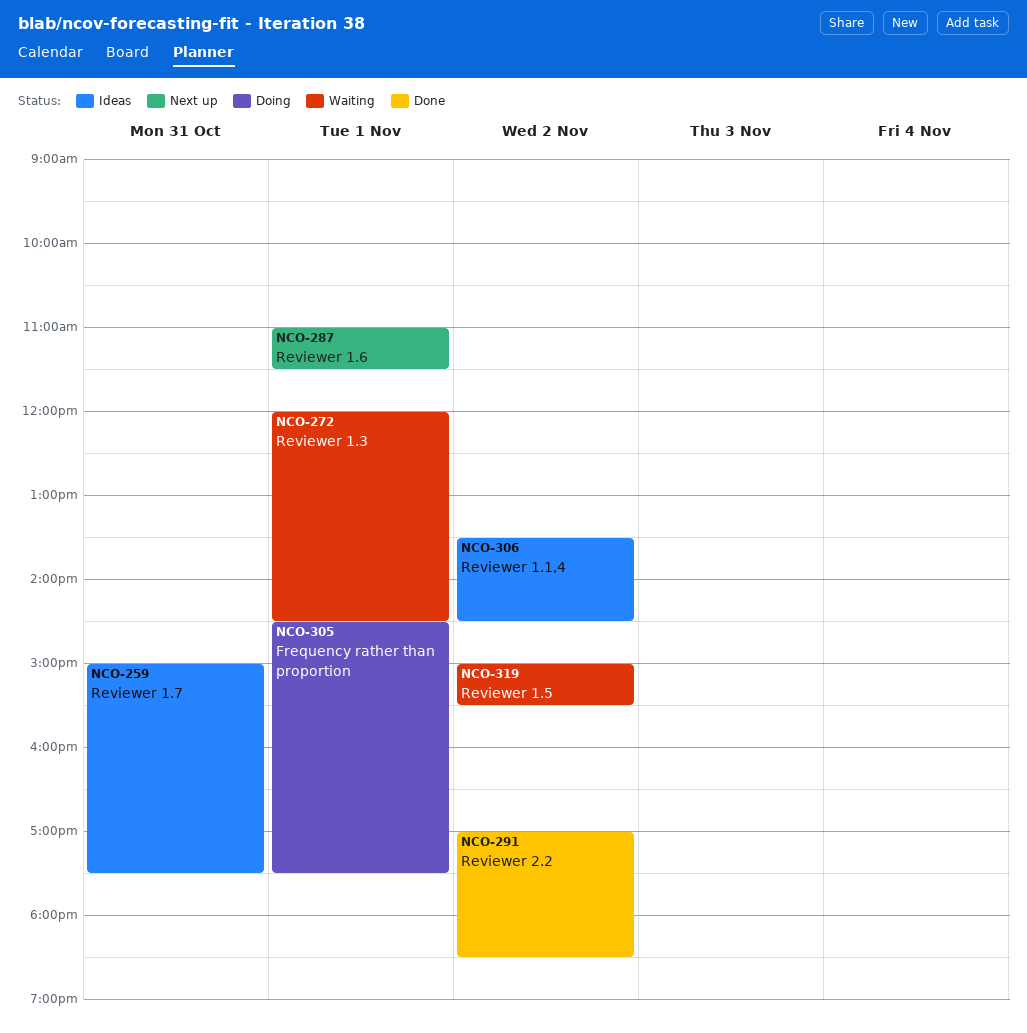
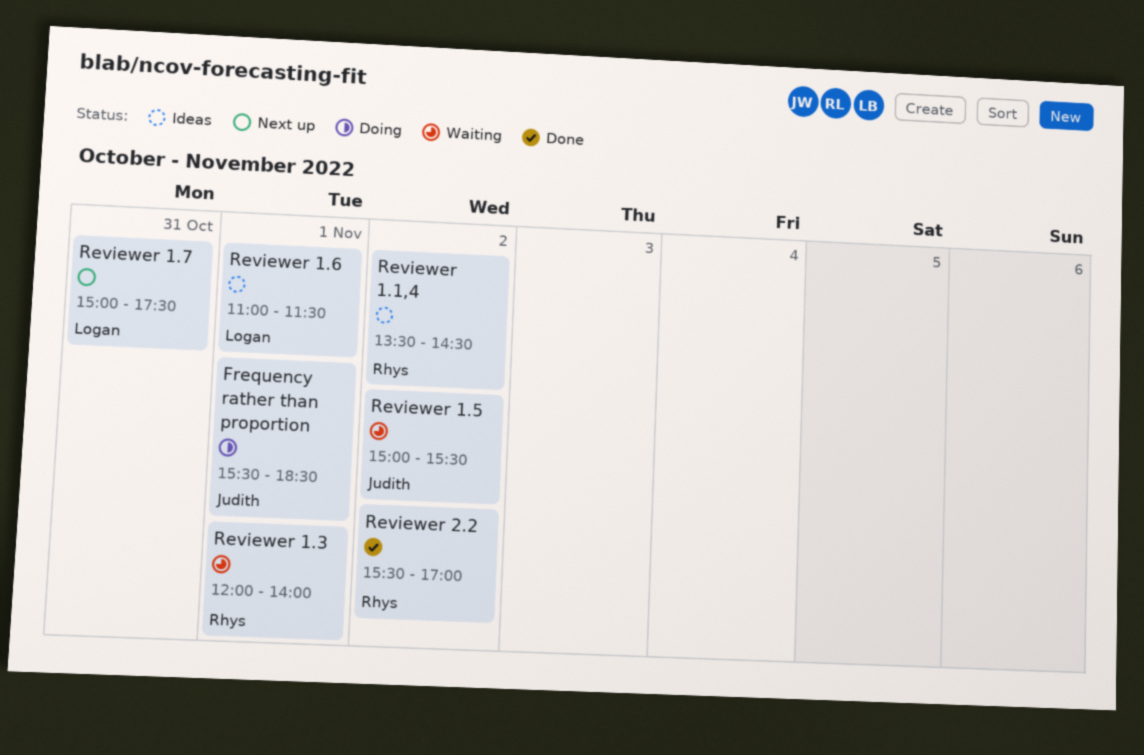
Frequency rather than proportion, begins: 14:30 -> 15:30
Frequency rather than proportion, ends: 17:30 -> 18:30
Reviewer 1.3, ends: 14:30 -> 14:00
Reviewer 1.6, status: Next up -> Ideas
Reviewer 1.7, status: Ideas -> Next up
Reviewer 2.2, begins: 17:00 -> 15:30
Reviewer 2.2, ends: 18:30 -> 17:00

